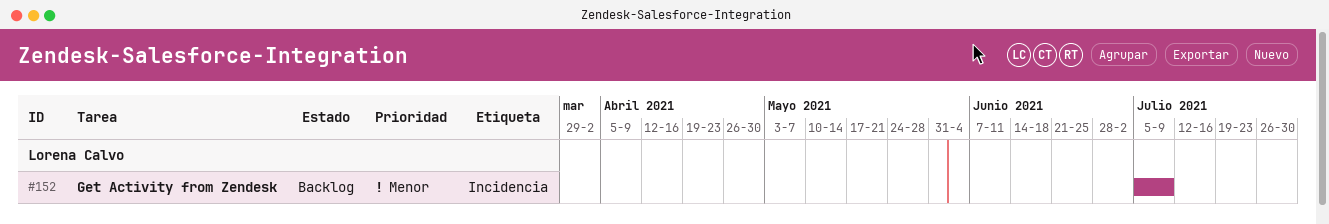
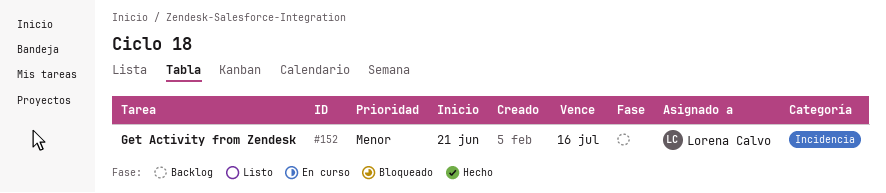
#152, start: Jul 5 -> Jun 21
#152, due: Jul 9 -> Jul 16

